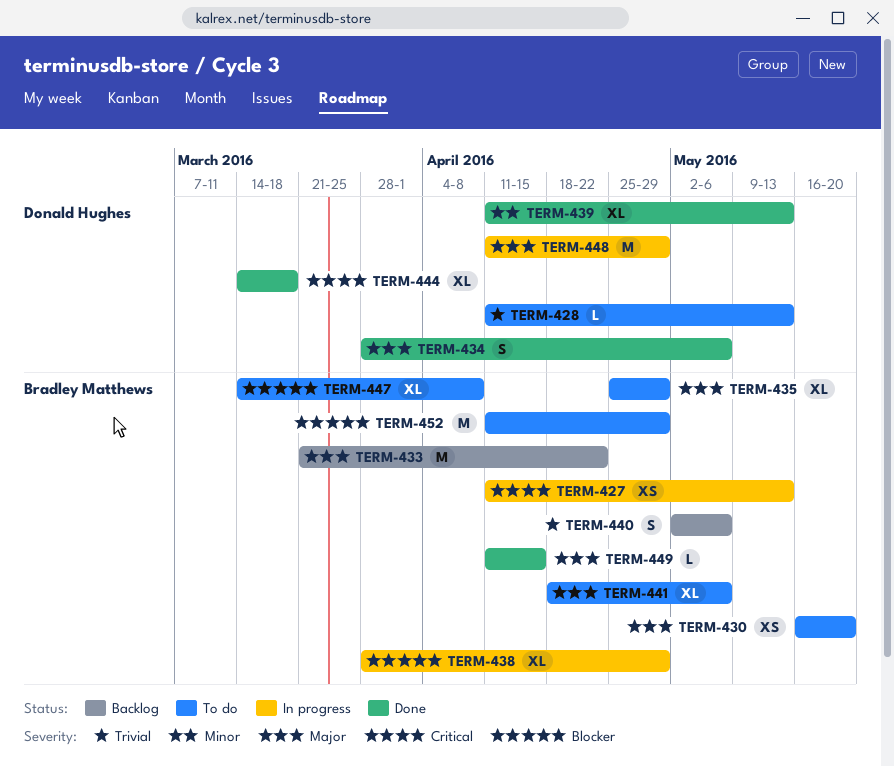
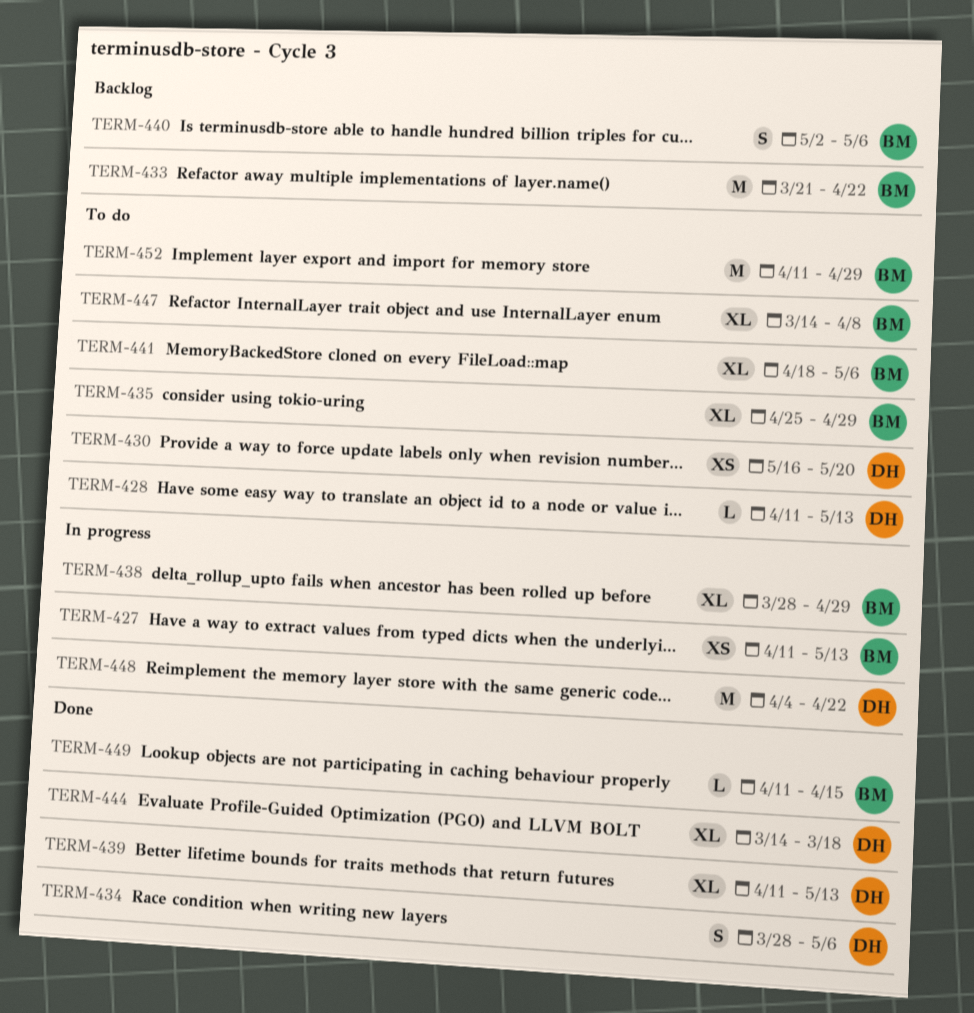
TERM-430, owner: Bradley Matthews -> Donald Hughes
TERM-448, start: Apr 11 -> Apr 4
TERM-448, due: Apr 29 -> Apr 22

